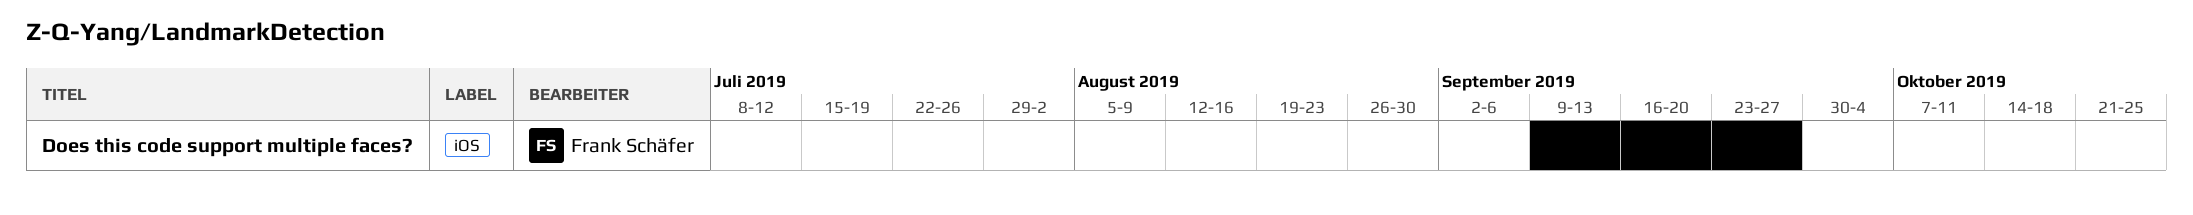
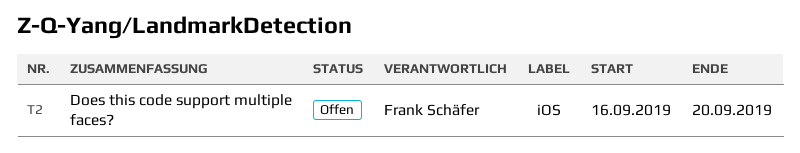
Does this code support multiple faces?, start: Sep 9 -> Sep 16
Does this code support multiple faces?, due: Sep 27 -> Sep 20

